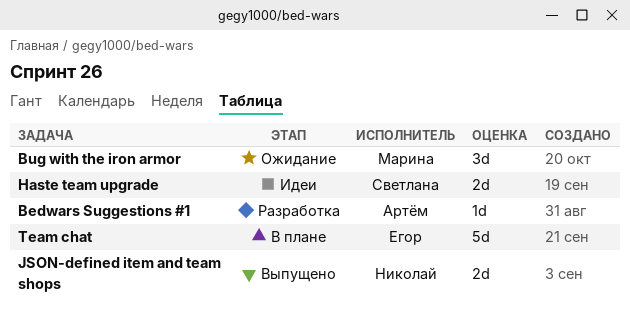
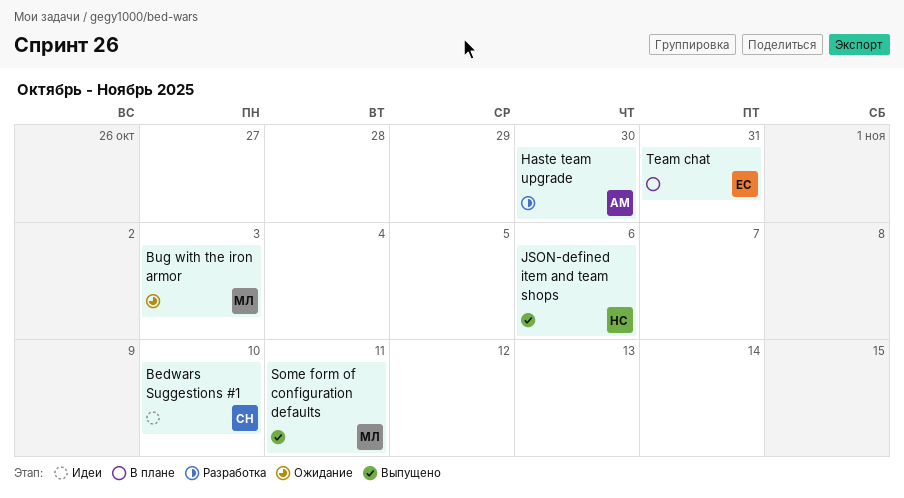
Bedwars Suggestions #1, status: Разработка -> Идеи
Bedwars Suggestions #1, owner: Артём -> Светлана
Haste team upgrade, status: Идеи -> Разработка
Haste team upgrade, owner: Светлана -> Артём
Some form of configuration defaults: none -> present

